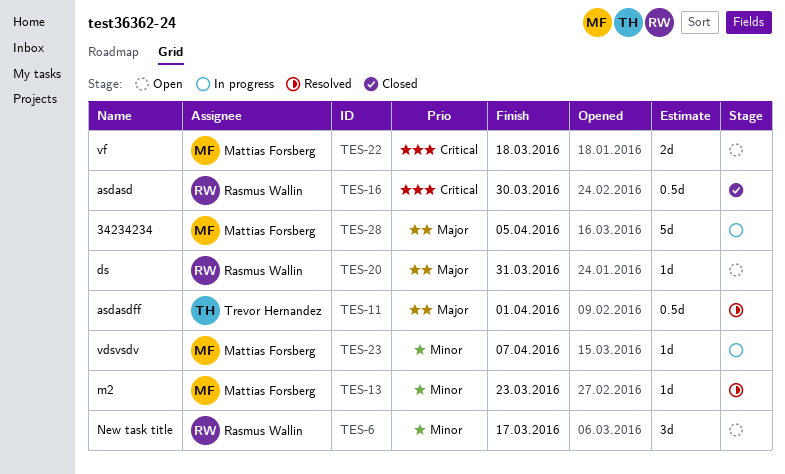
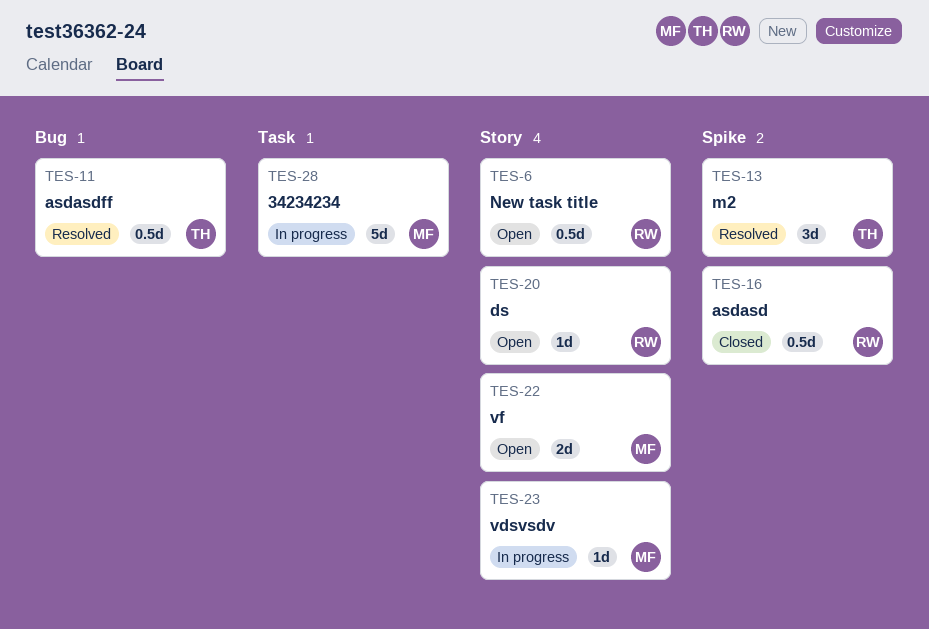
TES-6, estimate: 3d -> 0.5d
TES-13, owner: Mattias Forsberg -> Trevor Hernandez
TES-13, estimate: 1d -> 3d

